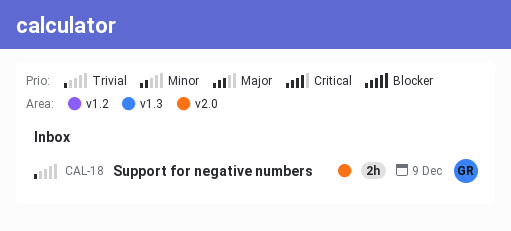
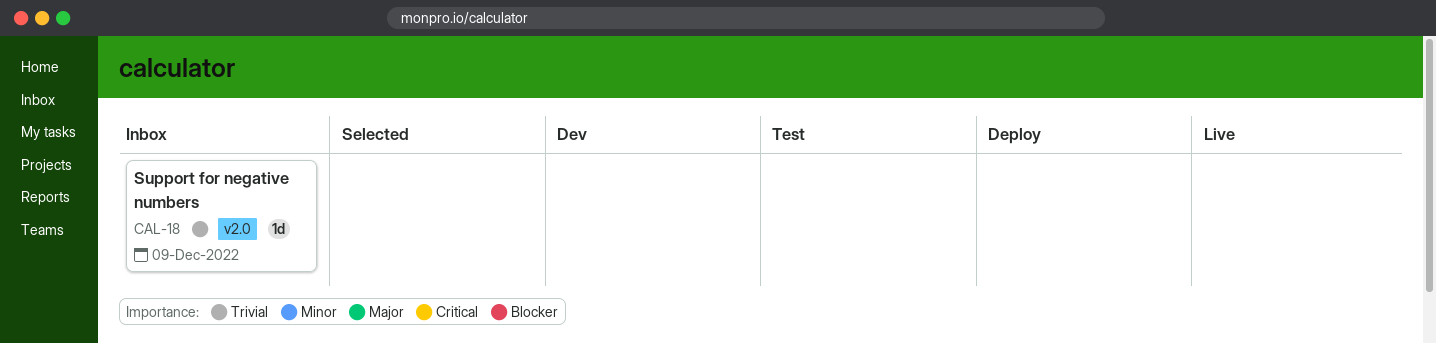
CAL-18, estimate: 2h -> 1d

